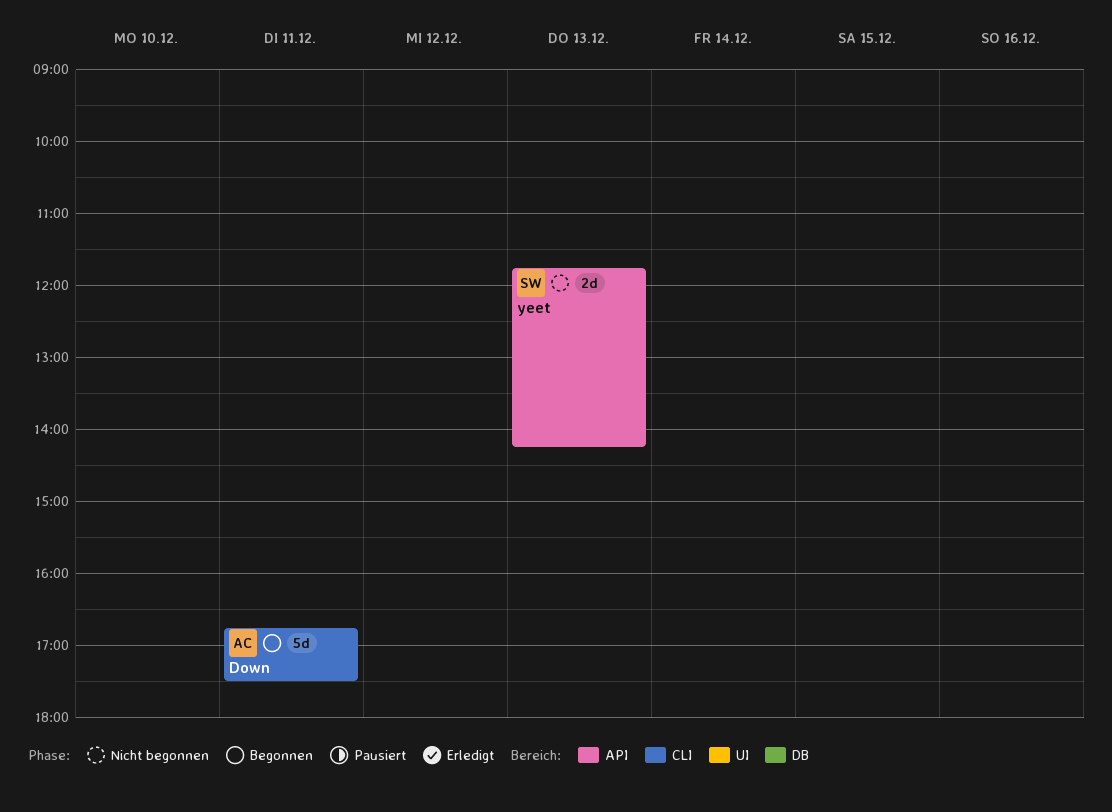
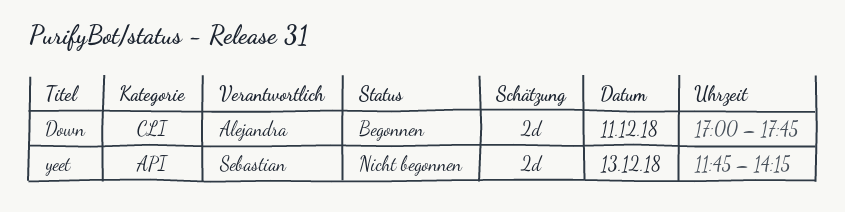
Down, estimate: 5d -> 2d
Down, begins: 16:45 -> 17:00
Down, ends: 17:30 -> 17:45

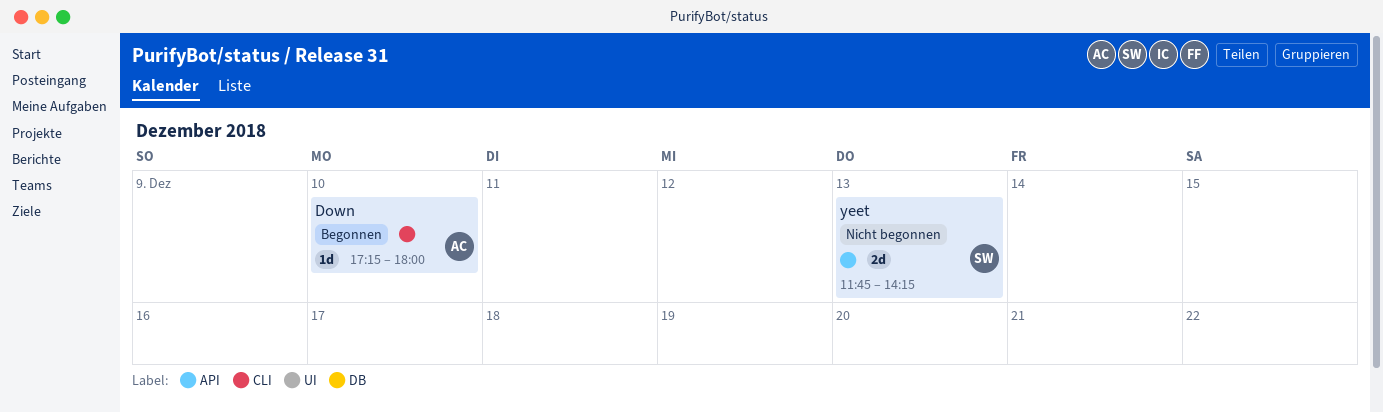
Down, estimate: 2d -> 1d
Down, day: Dec 11 -> Dec 10
Down, begins: 17:00 -> 17:15
Down, ends: 17:45 -> 18:00

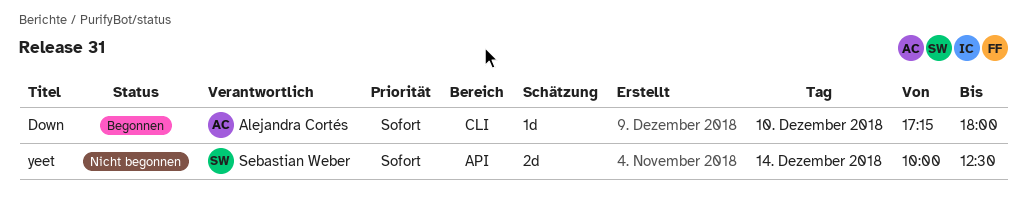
yeet, day: Dec 13 -> Dec 14
yeet, begins: 11:45 -> 10:00
yeet, ends: 14:15 -> 12:30

